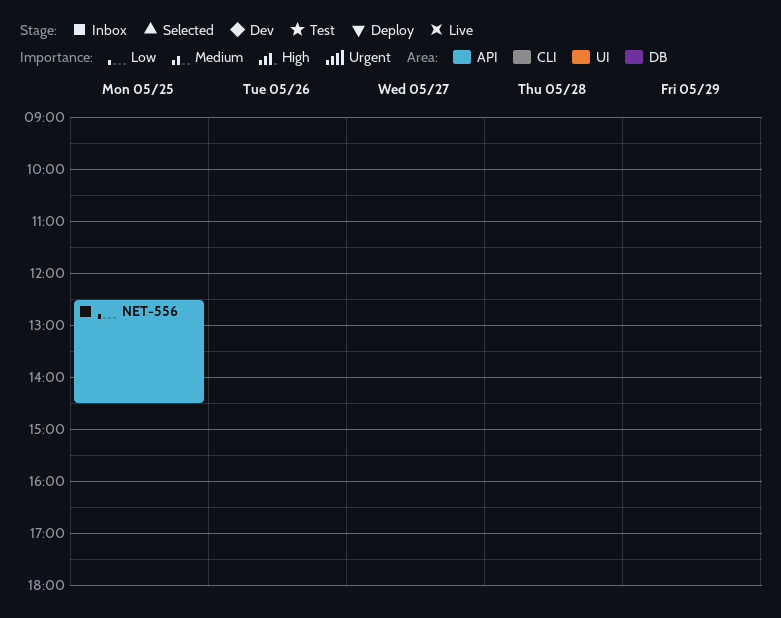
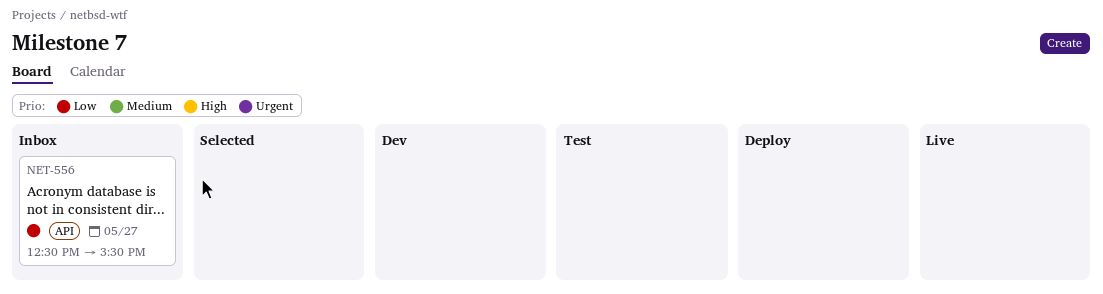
NET-556, day: May 25 -> May 27
NET-556, ends: 14:30 -> 15:30

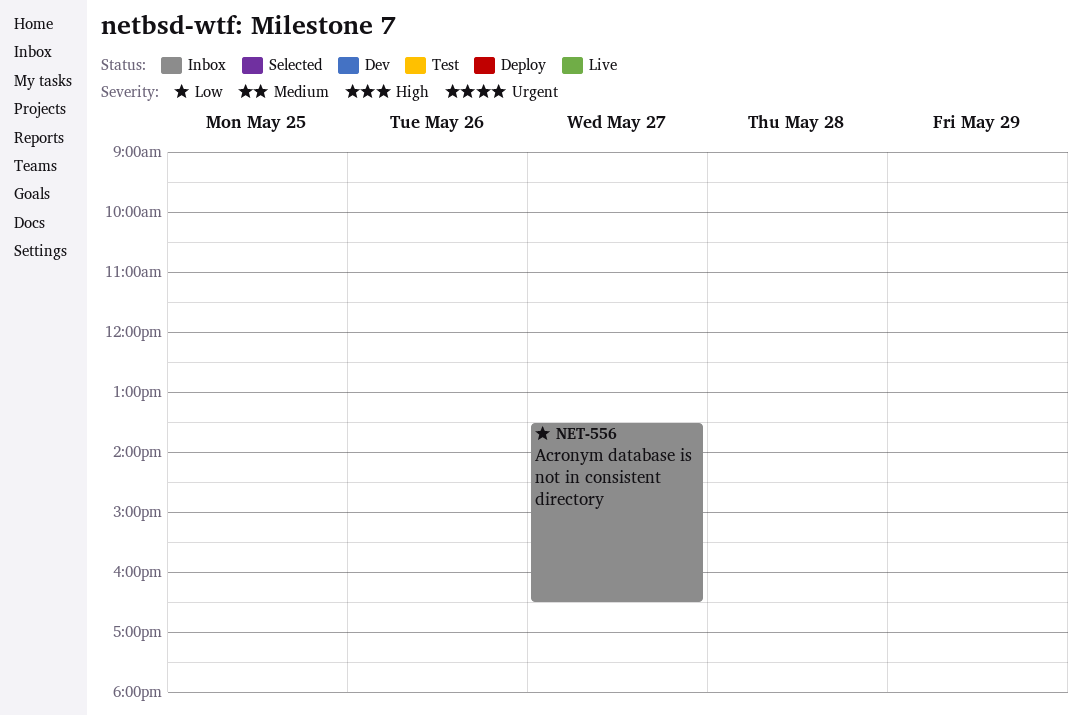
NET-556, begins: 12:30 -> 13:30
NET-556, ends: 15:30 -> 16:30

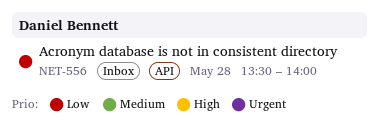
NET-556, day: May 27 -> May 28
NET-556, ends: 16:30 -> 14:00

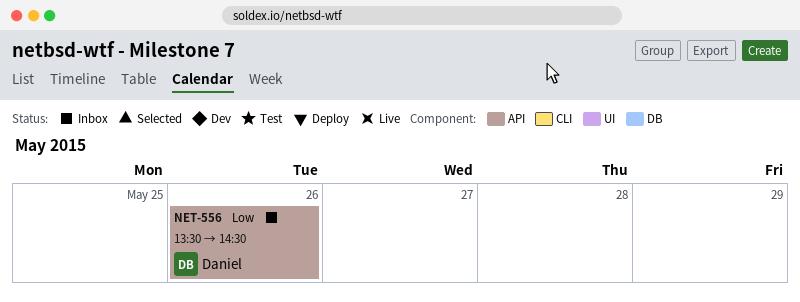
NET-556, day: May 28 -> May 26
NET-556, ends: 14:00 -> 14:30

